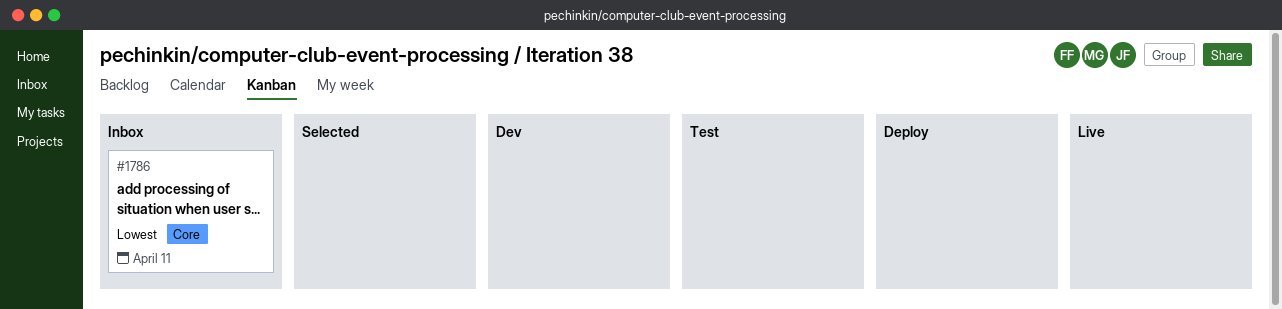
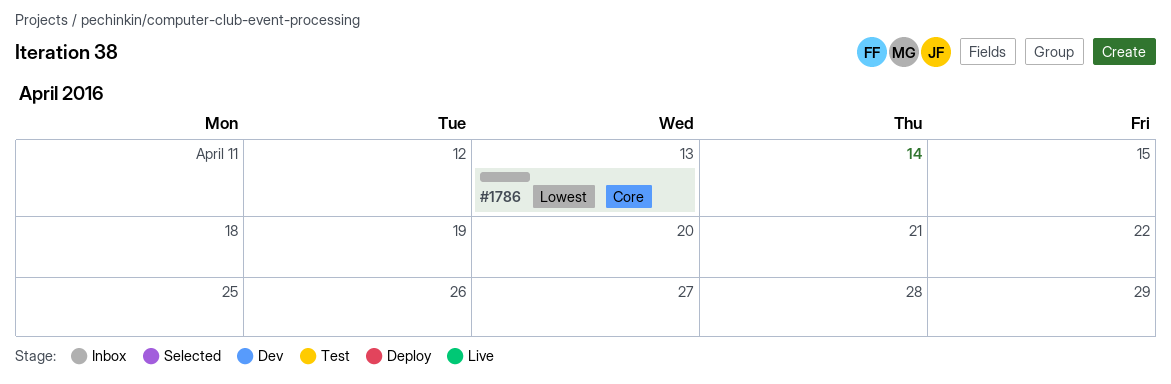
#1786, due: Apr 11 -> Apr 13

